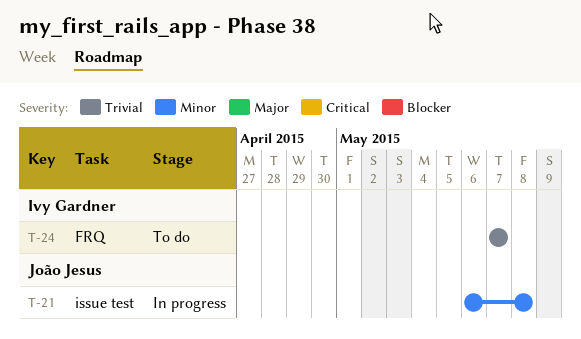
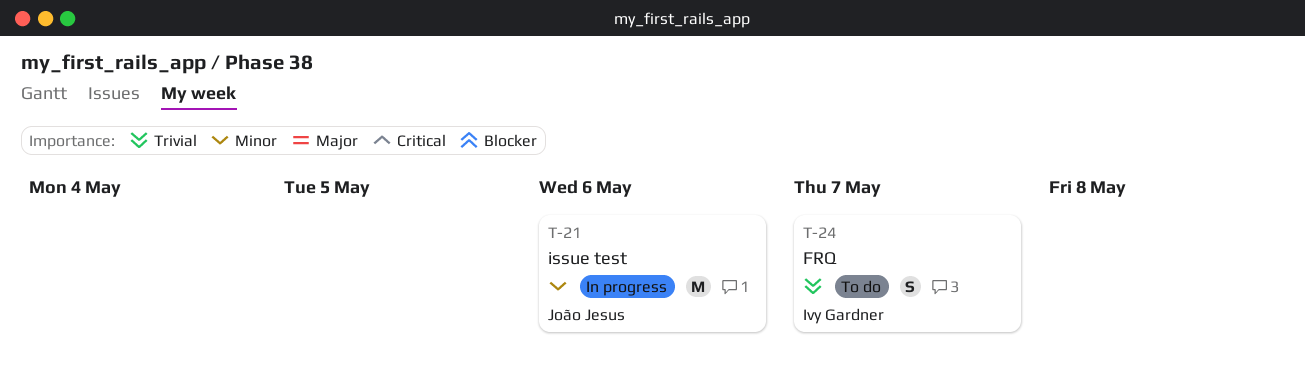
T-21, due: May 8 -> May 6

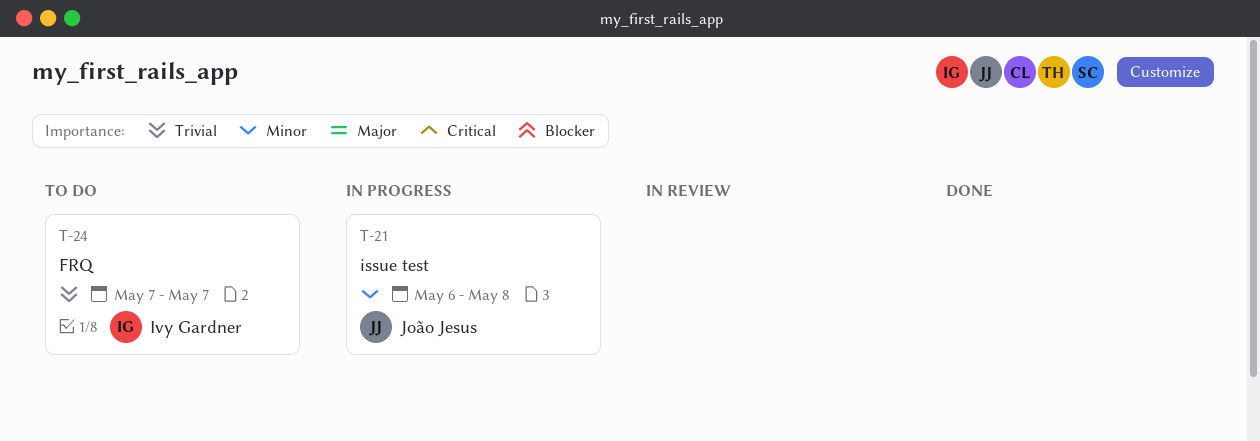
T-21, due: May 6 -> May 8

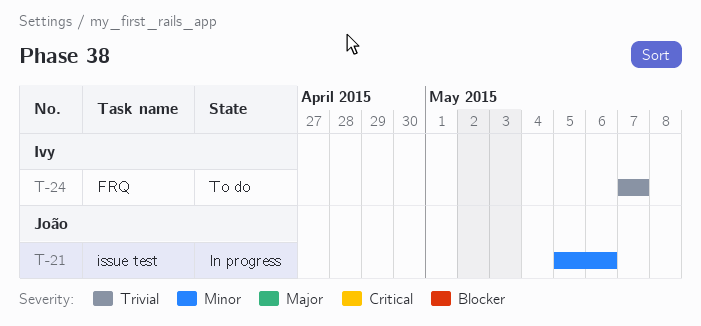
T-21, start: May 6 -> May 5
T-21, due: May 8 -> May 6

